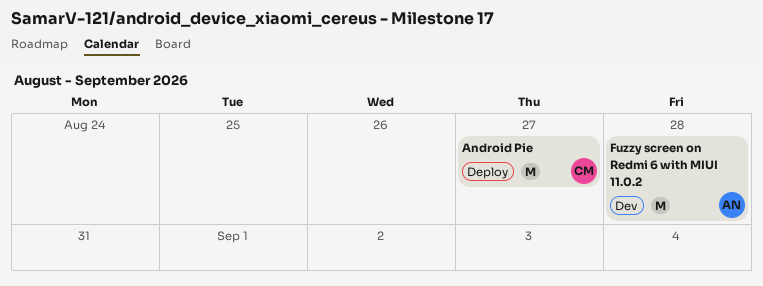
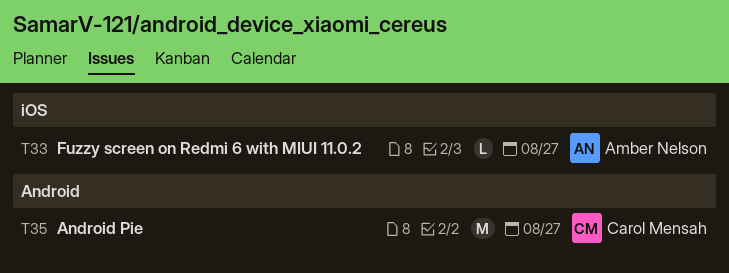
Fuzzy screen on Redmi 6 with MIUI 11.0.2, estimate: M -> L
Fuzzy screen on Redmi 6 with MIUI 11.0.2, due: Aug 28 -> Aug 27

